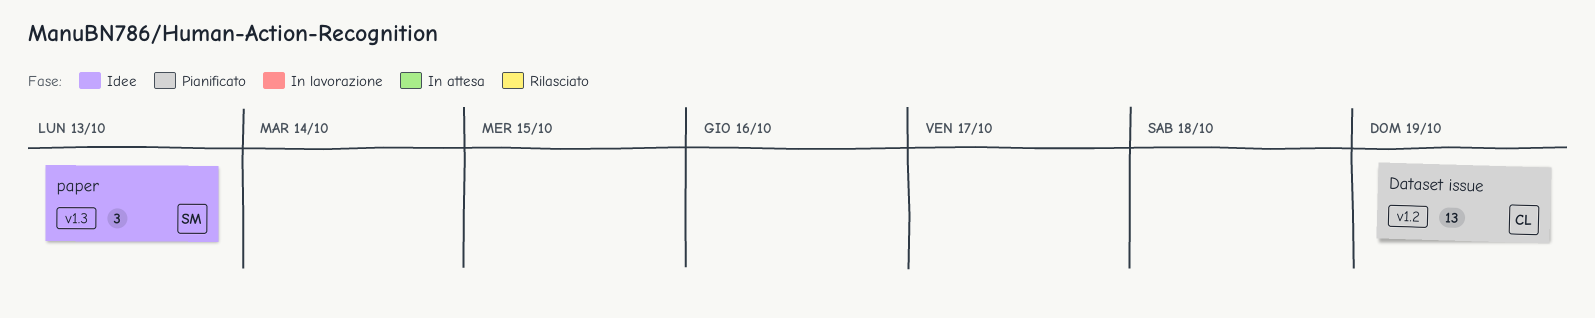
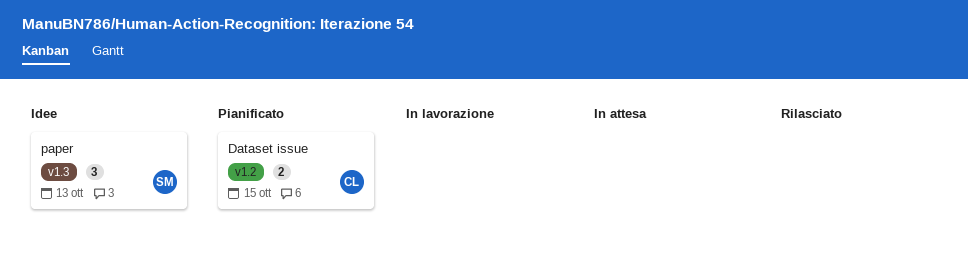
Dataset issue, estimate: 13 -> 2
Dataset issue, due: Oct 19 -> Oct 15

